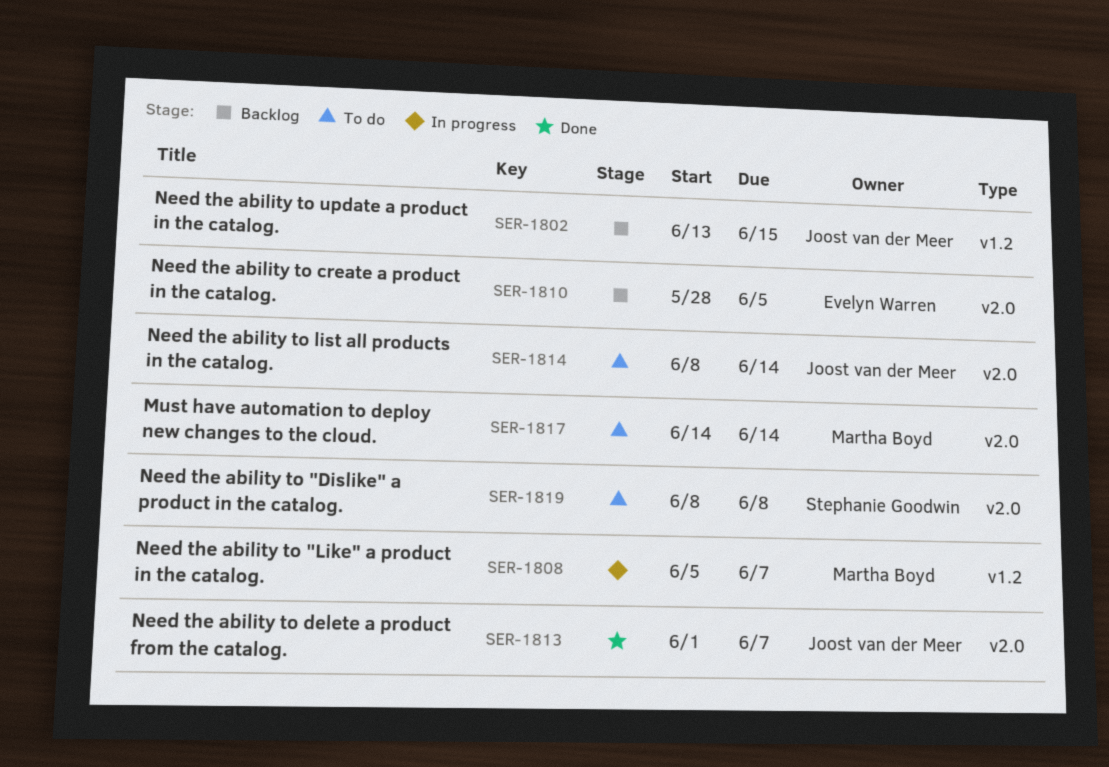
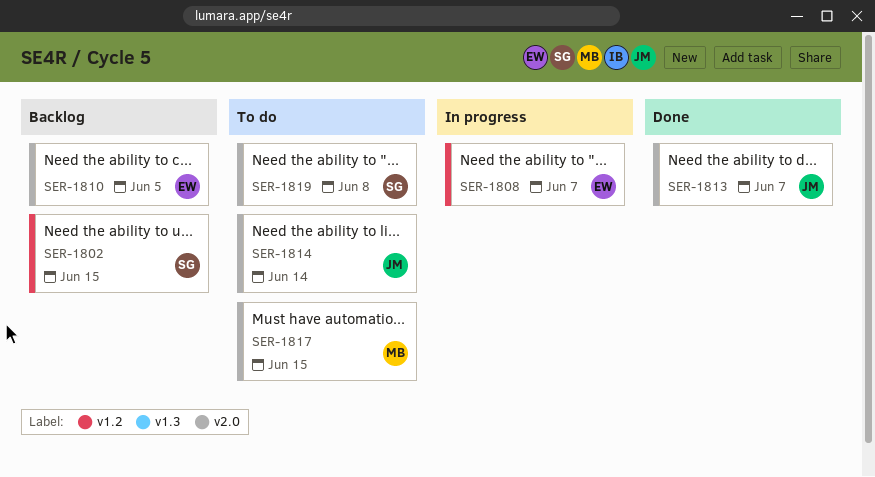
SER-1802, owner: Joost van der Meer -> Stephanie Goodwin
SER-1808, owner: Martha Boyd -> Evelyn Warren
SER-1817, due: Jun 14 -> Jun 15

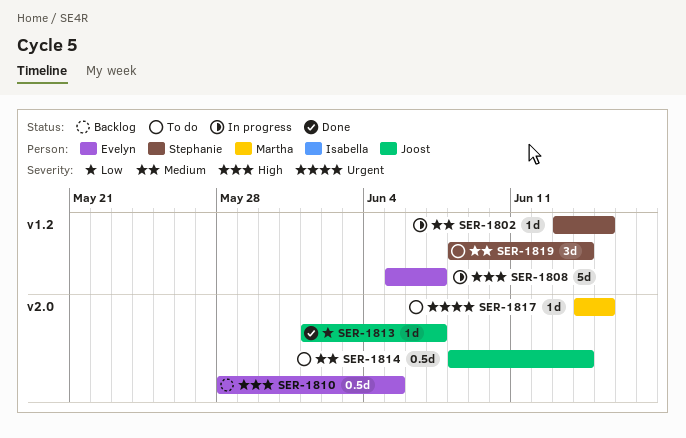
SER-1802, status: Backlog -> In progress
SER-1819, label: v2.0 -> v1.2
SER-1819, due: Jun 8 -> Jun 14

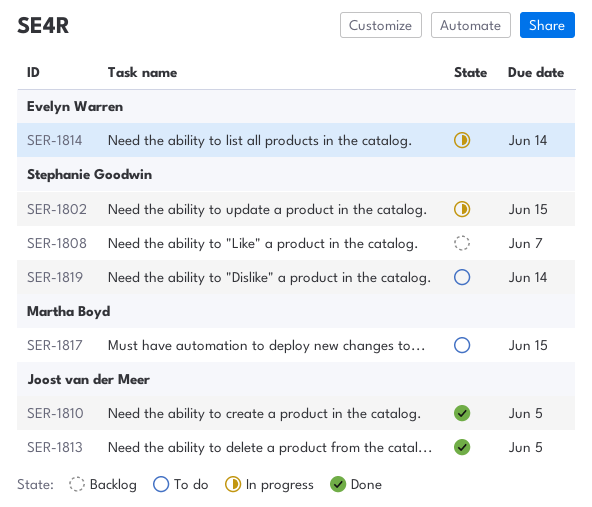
SER-1808, status: In progress -> Backlog
SER-1808, owner: Evelyn Warren -> Stephanie Goodwin
SER-1810, status: Backlog -> Done
SER-1810, owner: Evelyn Warren -> Joost van der Meer
SER-1813, due: Jun 7 -> Jun 5
SER-1814, status: To do -> In progress
SER-1814, owner: Joost van der Meer -> Evelyn Warren

